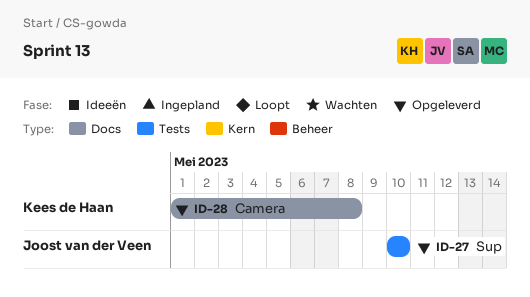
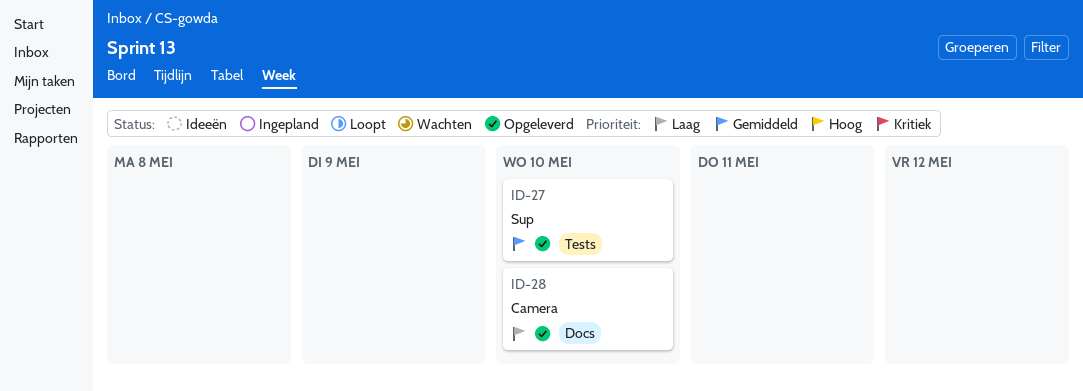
ID-28, due: May 8 -> May 10

